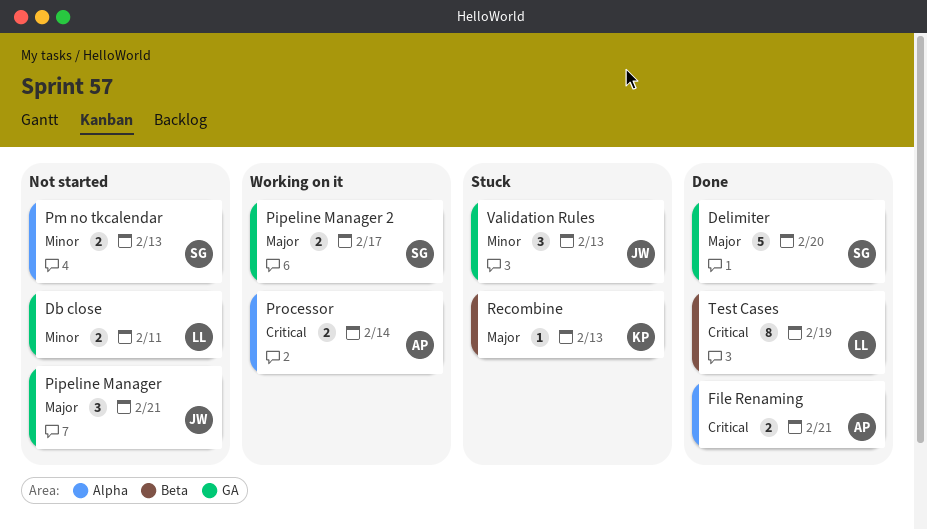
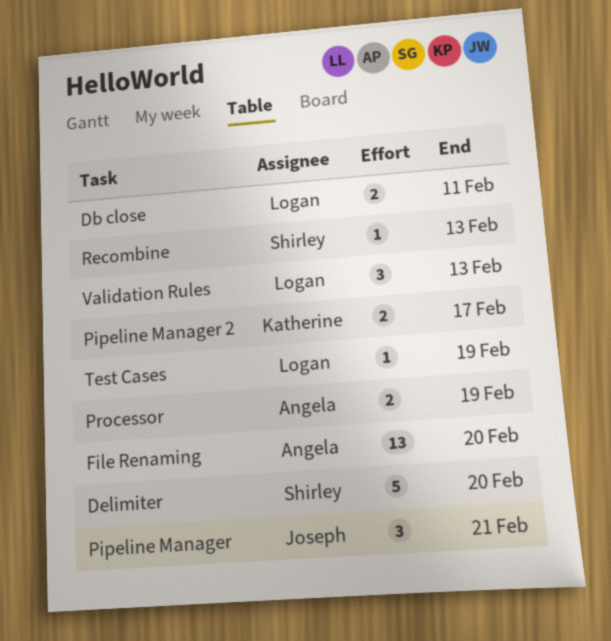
File Renaming, estimate: 2 -> 13
File Renaming, due: Feb 21 -> Feb 20
Pipeline Manager 2, owner: Shirley -> Katherine
Pm no tkcalendar: present -> none
Processor, due: Feb 14 -> Feb 19
Recombine, owner: Katherine -> Shirley
Test Cases, estimate: 8 -> 1
Validation Rules, owner: Joseph -> Logan

